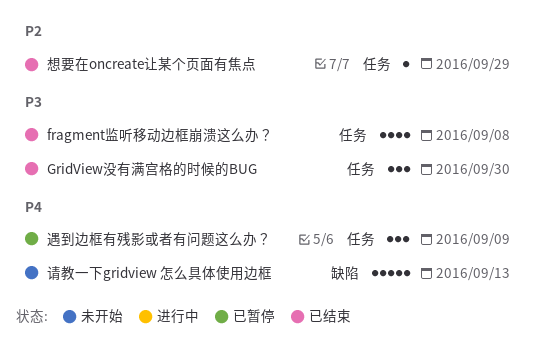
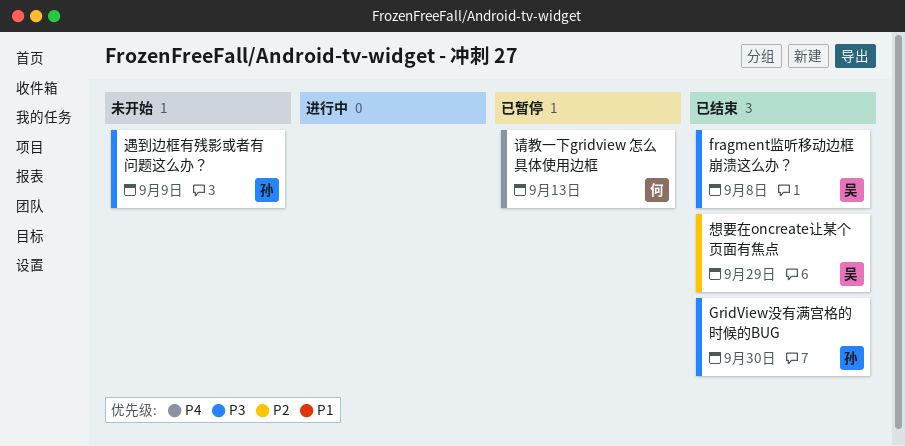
请教一下gridview 怎么具体使用边框, status: 未开始 -> 已暂停
遇到边框有残影或者有问题这么办？, status: 已暂停 -> 未开始
遇到边框有残影或者有问题这么办？, priority: P4 -> P3

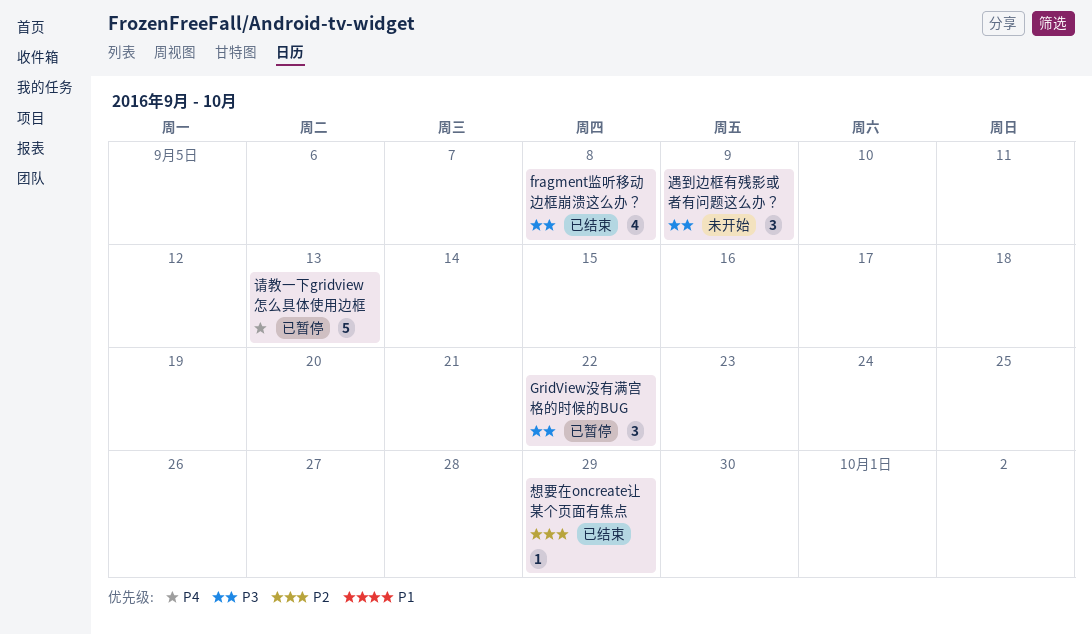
GridView没有满宫格的时候的BUG, status: 已结束 -> 已暂停
GridView没有满宫格的时候的BUG, due: Sep 30 -> Sep 22

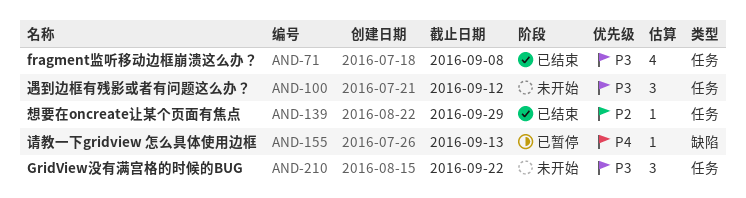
GridView没有满宫格的时候的BUG, status: 已暂停 -> 未开始
请教一下gridview 怎么具体使用边框, estimate: 5 -> 1
遇到边框有残影或者有问题这么办？, due: Sep 9 -> Sep 12

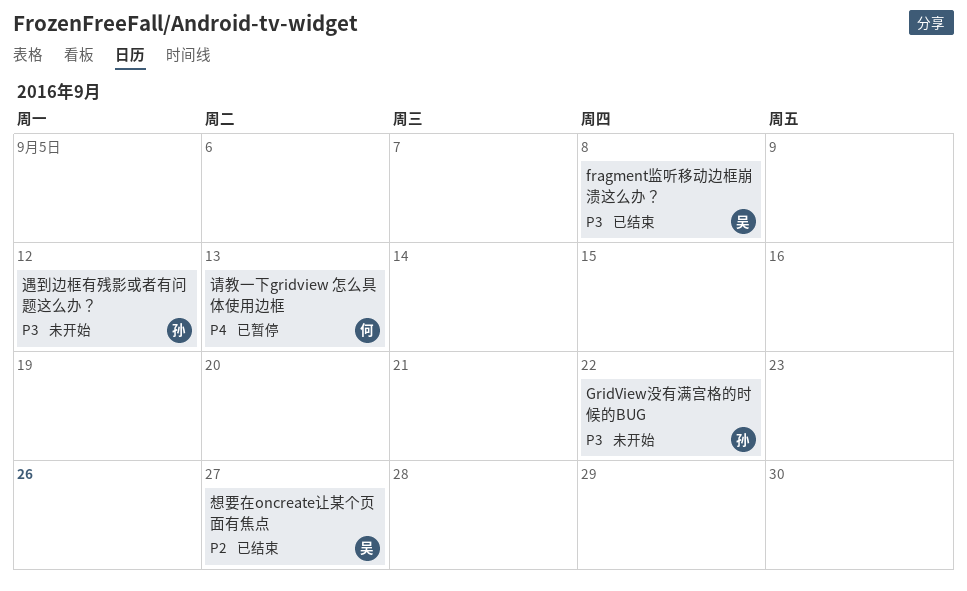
想要在oncreate让某个页面有焦点, due: Sep 29 -> Sep 27

